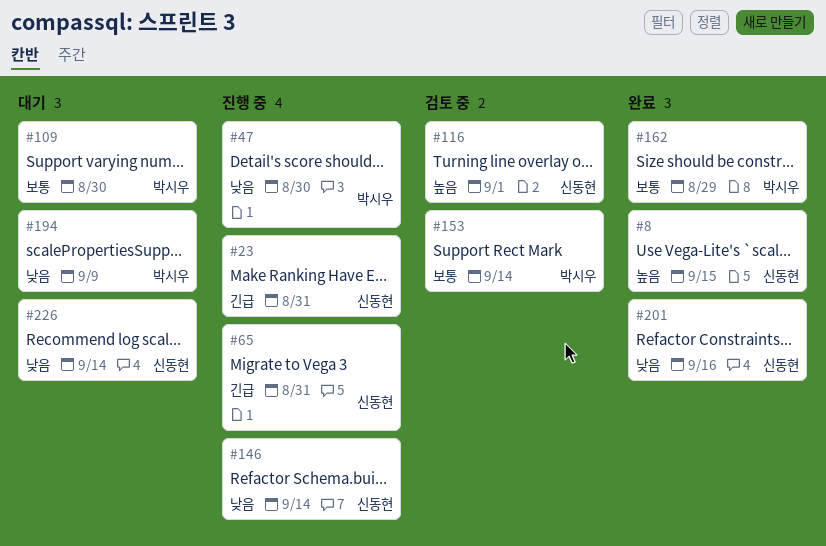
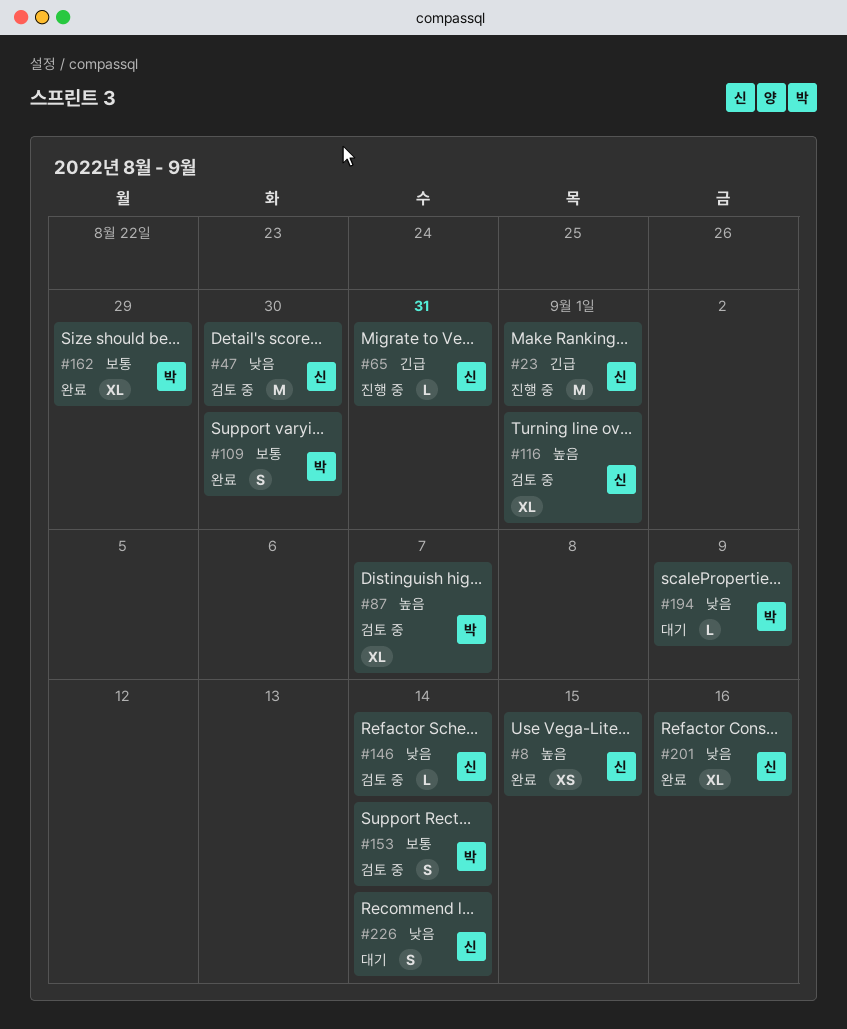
#23, due: Aug 31 -> Sep 1
#47, status: 진행 중 -> 검토 중
#47, owner: 박시우 -> 신동현
#87: none -> present
#109, status: 대기 -> 완료
#146, status: 진행 중 -> 검토 중

